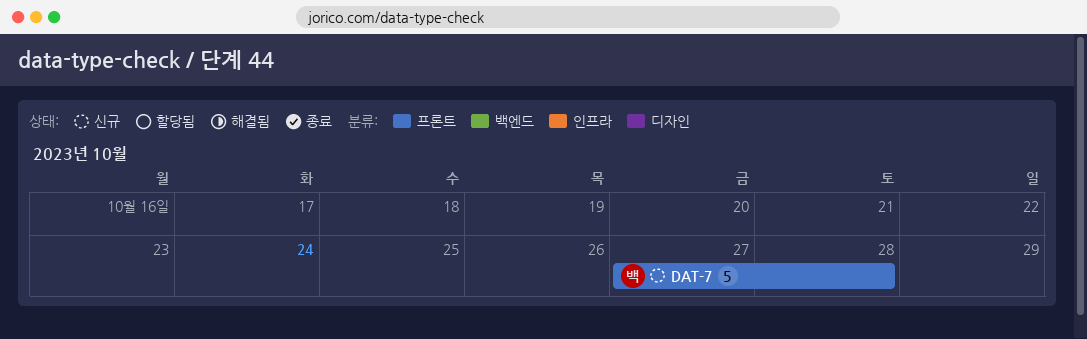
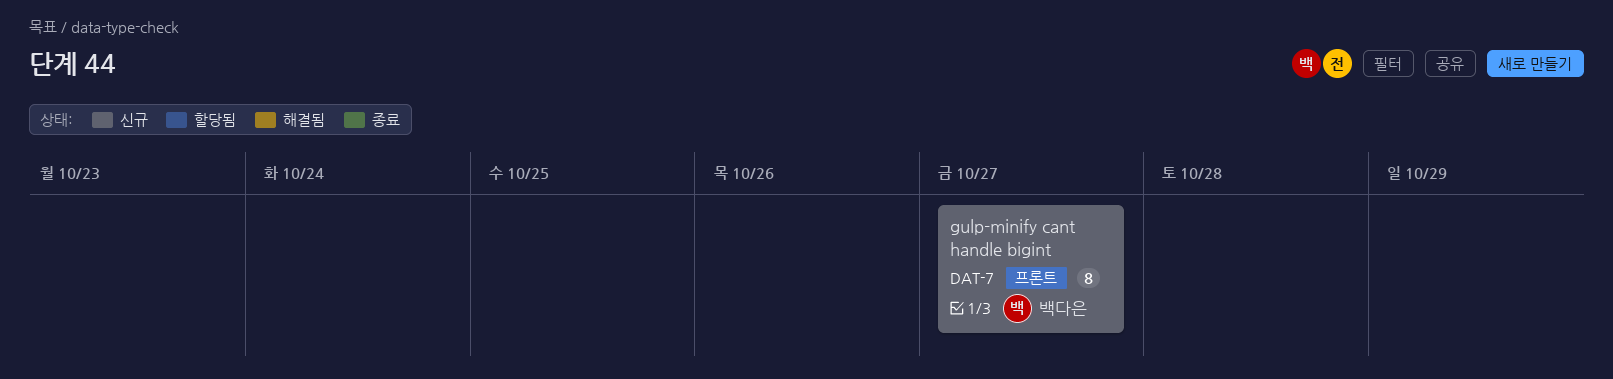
DAT-7, estimate: 5 -> 8
DAT-7, due: Oct 28 -> Oct 27

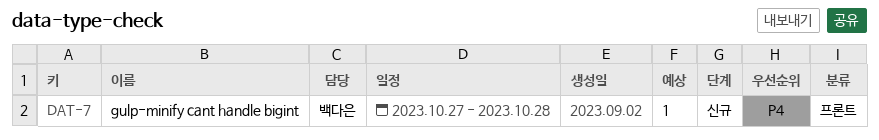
DAT-7, estimate: 8 -> 1
DAT-7, due: Oct 27 -> Oct 28

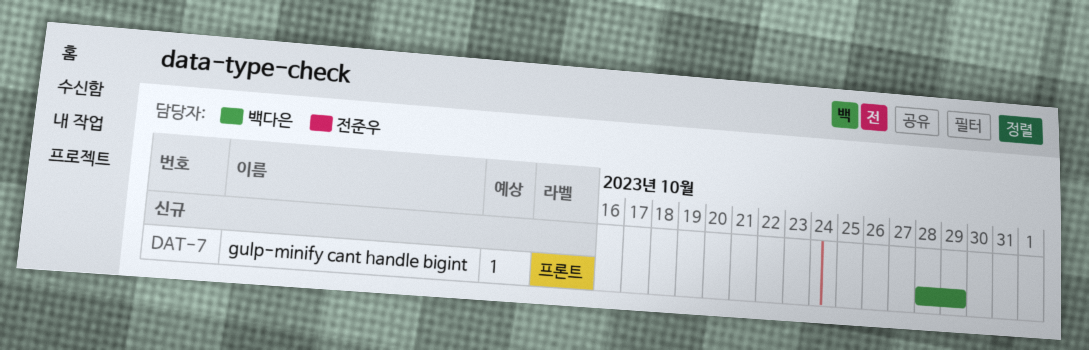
DAT-7, start: Oct 27 -> Oct 28
DAT-7, due: Oct 28 -> Oct 29

